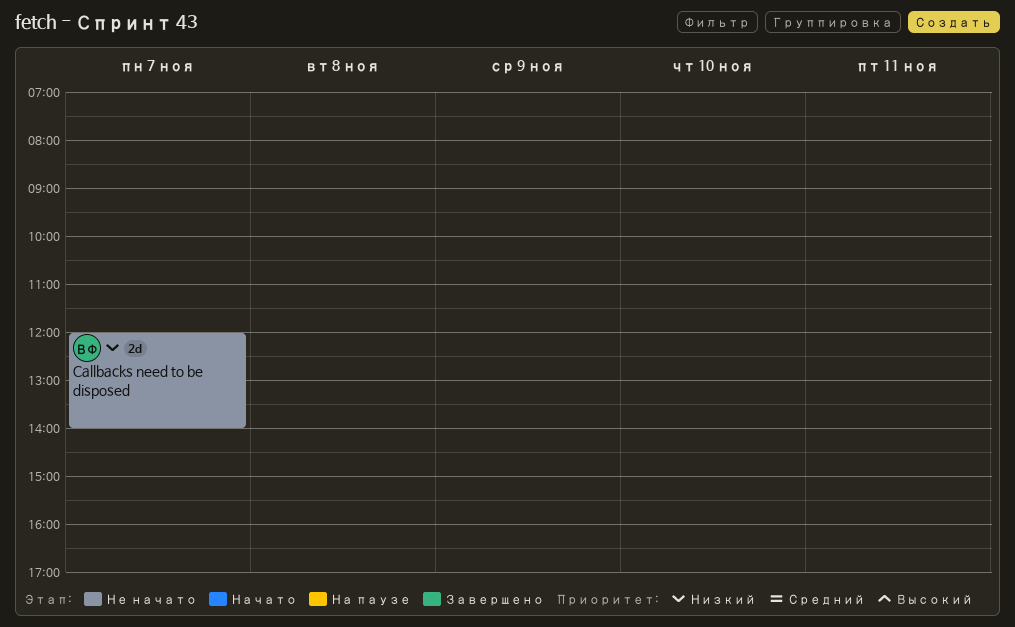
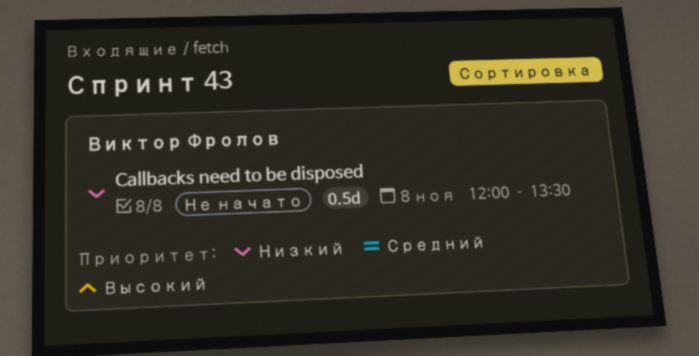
Callbacks need to be disposed, estimate: 2d -> 0.5d
Callbacks need to be disposed, day: Nov 7 -> Nov 8
Callbacks need to be disposed, ends: 14:00 -> 13:30

